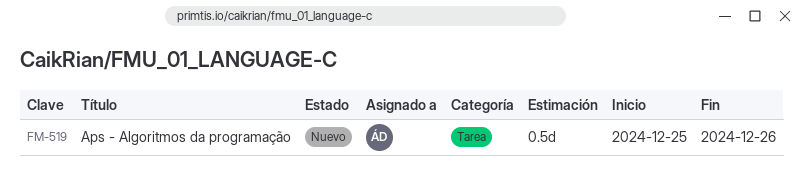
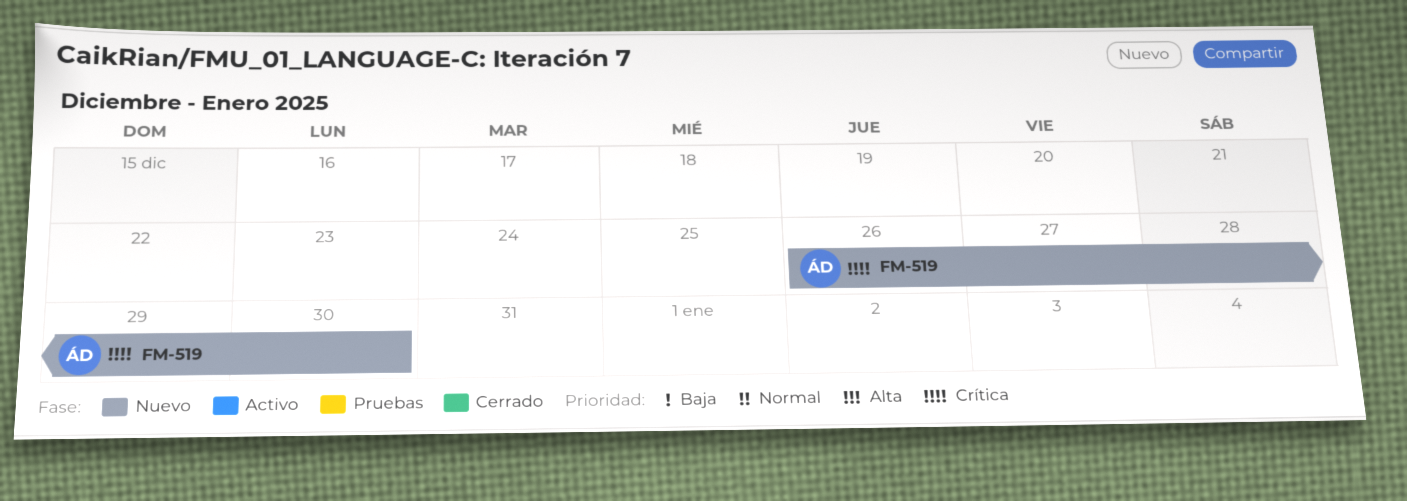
FM-519, start: Dec 25 -> Dec 26
FM-519, due: Dec 26 -> Dec 30

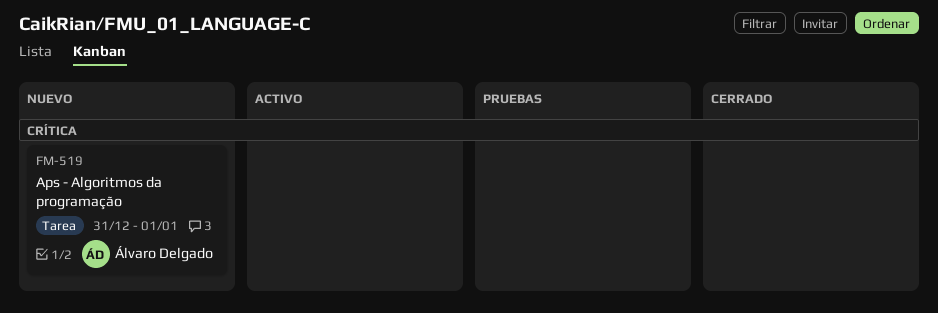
FM-519, start: Dec 26 -> Dec 31
FM-519, due: Dec 30 -> Jan 1

